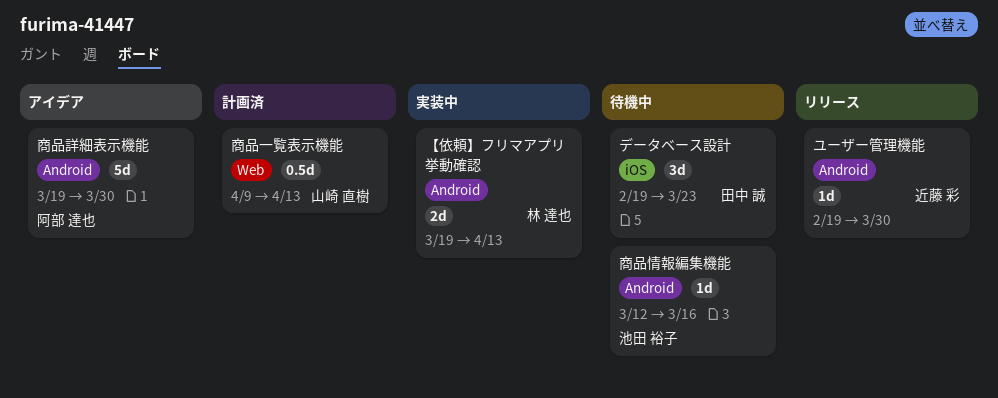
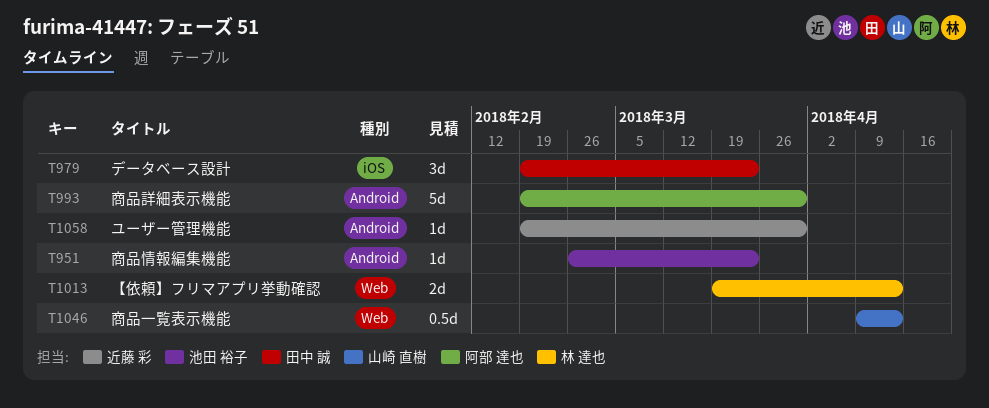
【依頼】フリマアプリ挙動確認, label: Android -> Web
商品情報編集機能, start: Mar 12 -> Feb 26
商品情報編集機能, due: Mar 16 -> Mar 23
商品詳細表示機能, start: Mar 19 -> Feb 19

